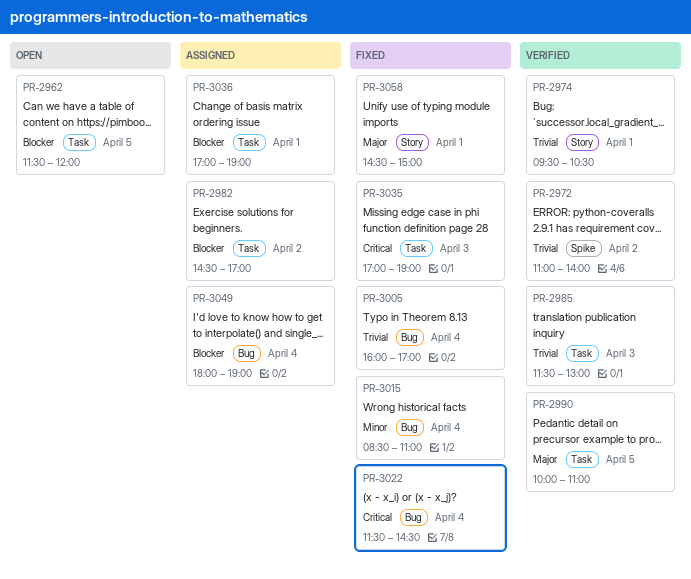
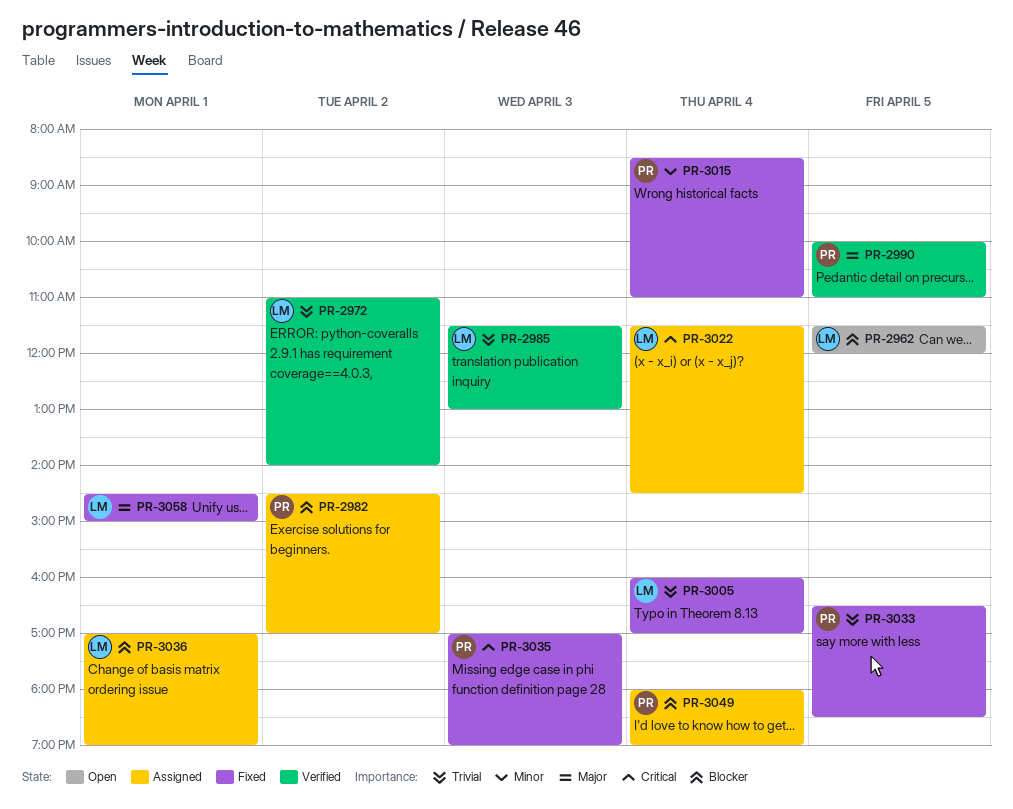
PR-2974: present -> none
PR-3022, status: Fixed -> Assigned
PR-3033: none -> present

